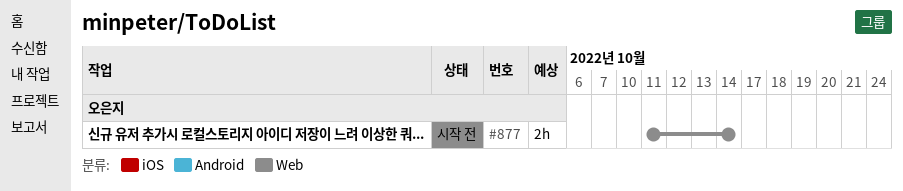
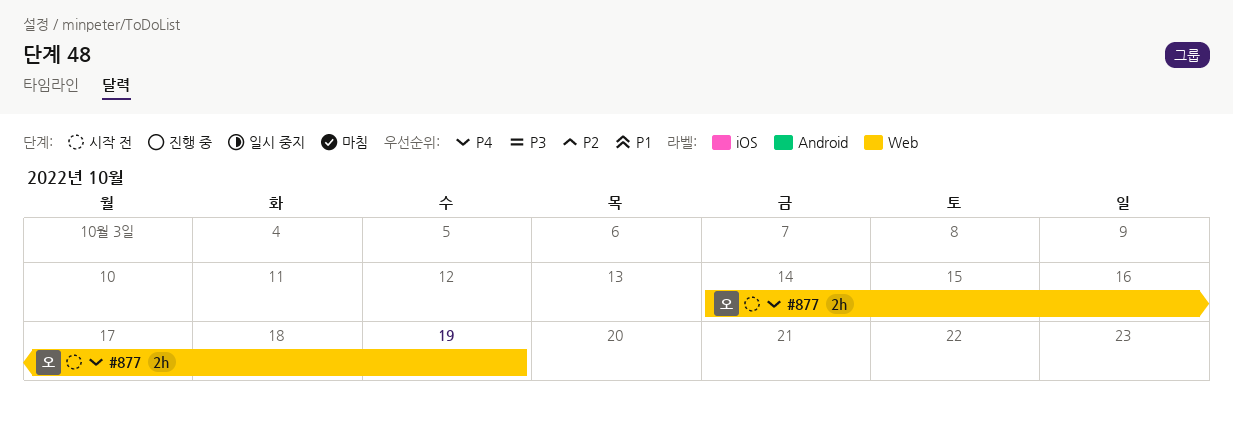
#877, start: Oct 11 -> Oct 14
#877, due: Oct 14 -> Oct 19

